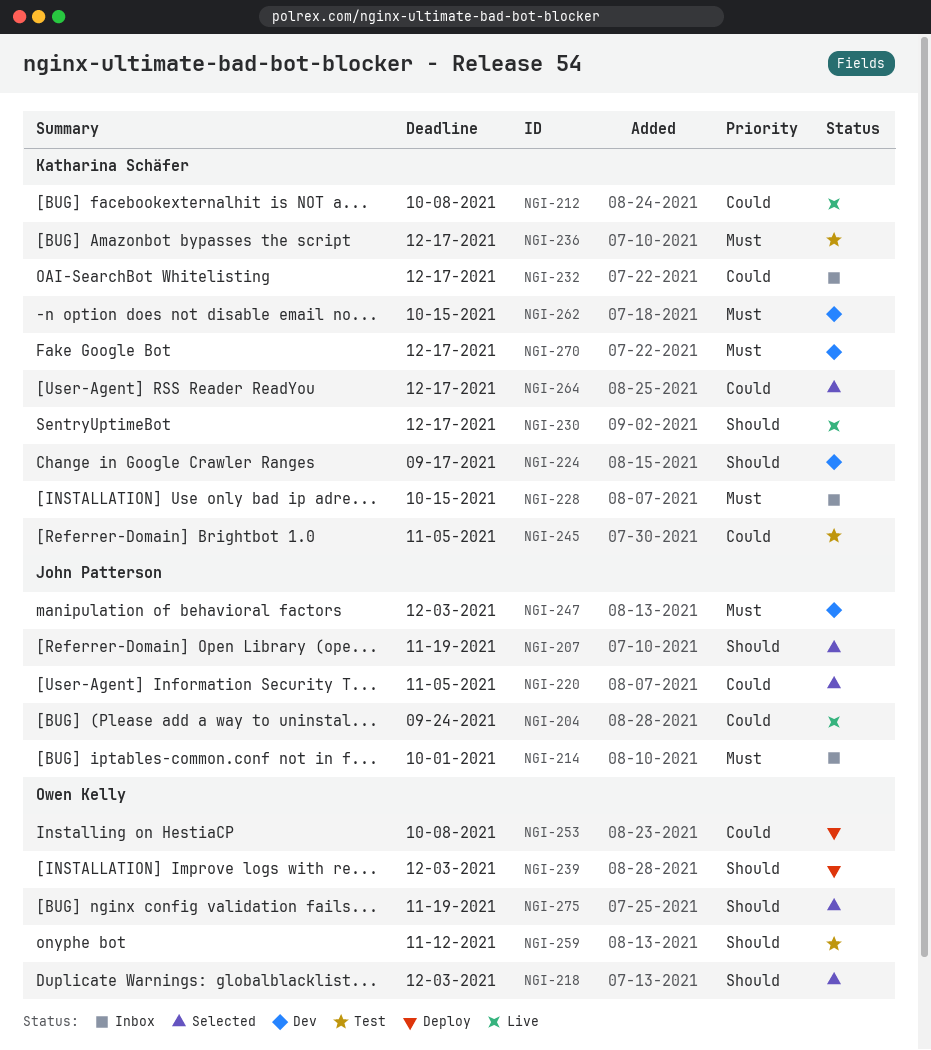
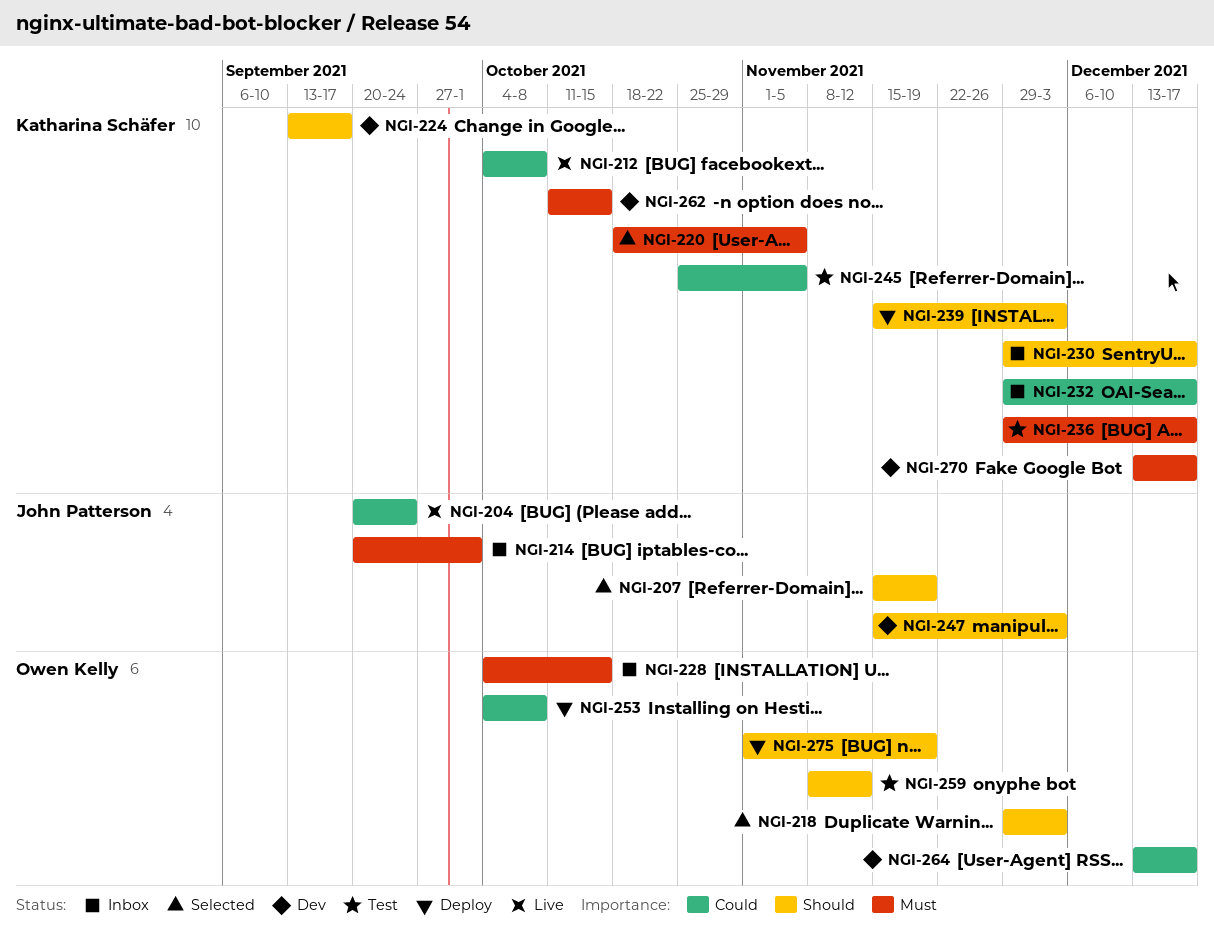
NGI-220, owner: John Patterson -> Katharina Schäfer
NGI-220, priority: Could -> Must
NGI-228, owner: Katharina Schäfer -> Owen Kelly
NGI-230, status: Live -> Inbox
NGI-239, owner: Owen Kelly -> Katharina Schäfer
NGI-247, priority: Must -> Should
NGI-264, status: Selected -> Dev
NGI-264, owner: Katharina Schäfer -> Owen Kelly
NGI-275, status: Selected -> Deploy

